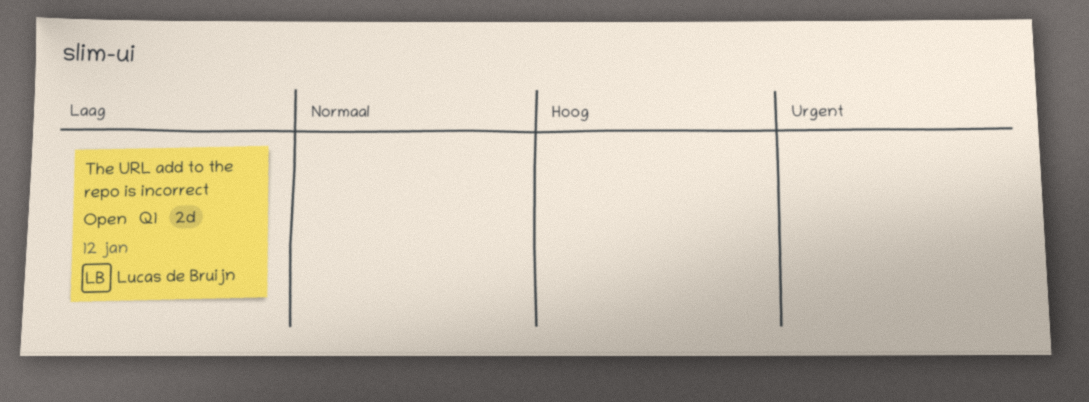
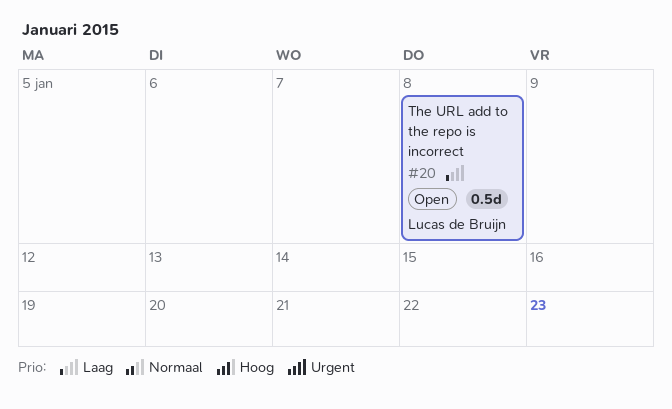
The URL add to the repo is incorrect, estimate: 2d -> 0.5d
The URL add to the repo is incorrect, due: Jan 12 -> Jan 8

